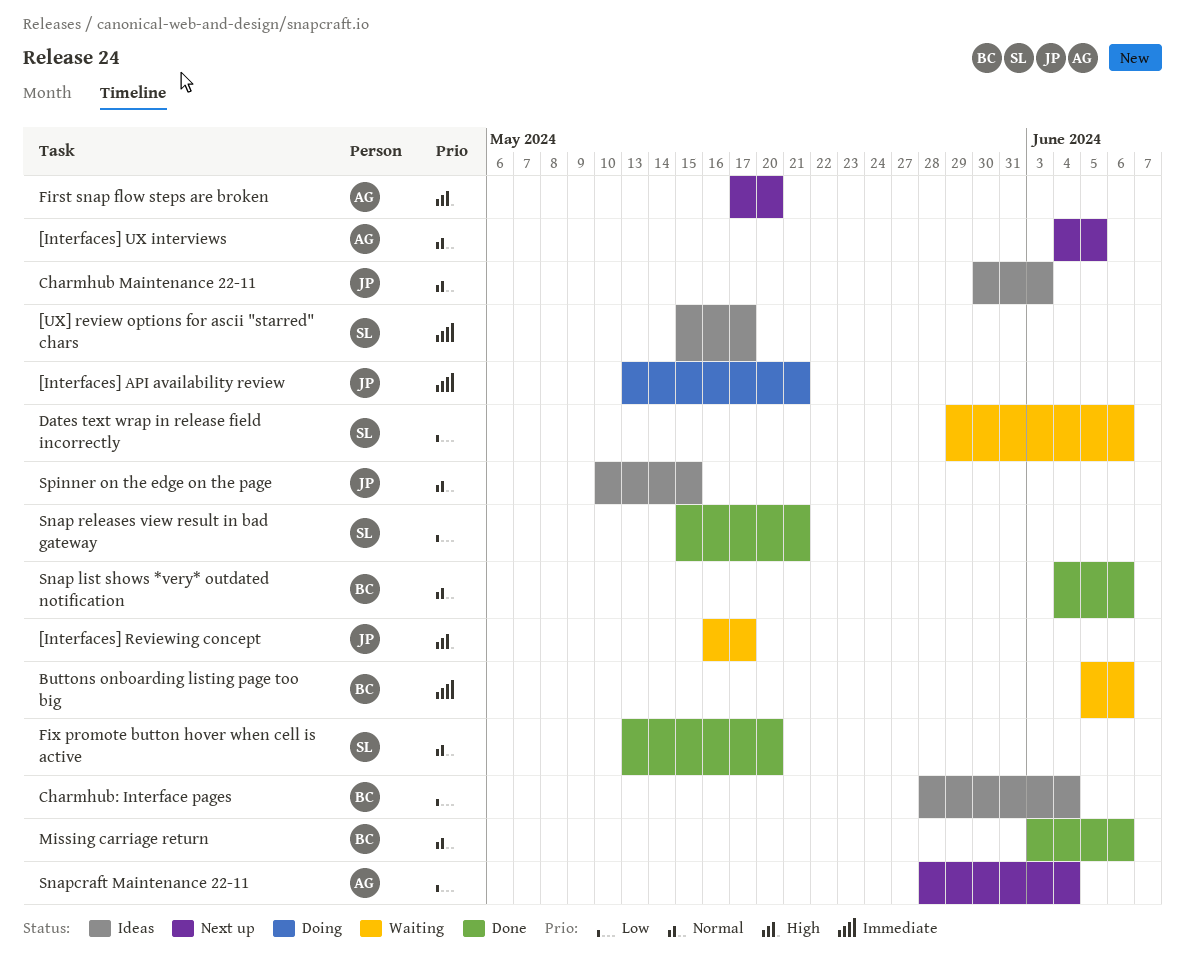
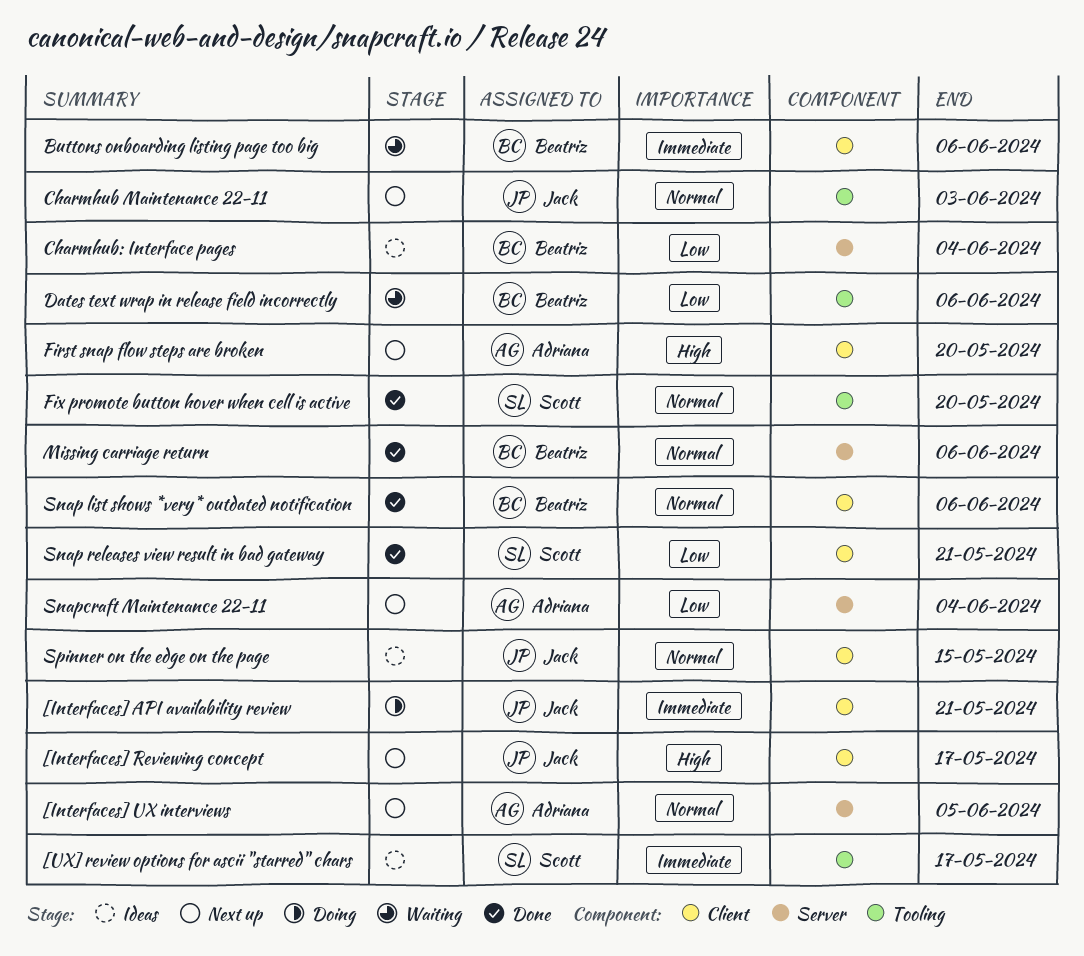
[Interfaces] Reviewing concept, status: Waiting -> Next up
Charmhub Maintenance 22-11, status: Ideas -> Next up
Dates text wrap in release field incorrectly, owner: Scott -> Beatriz

